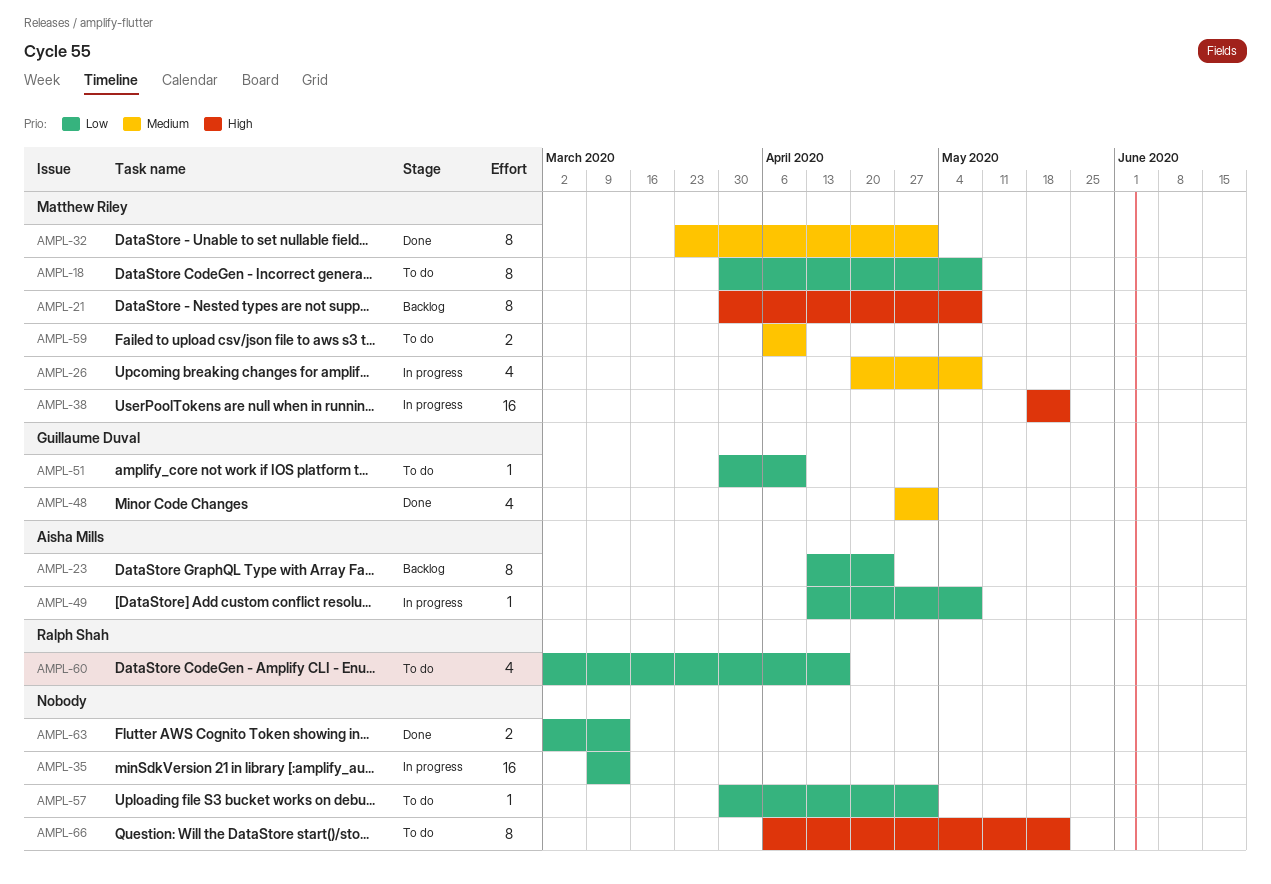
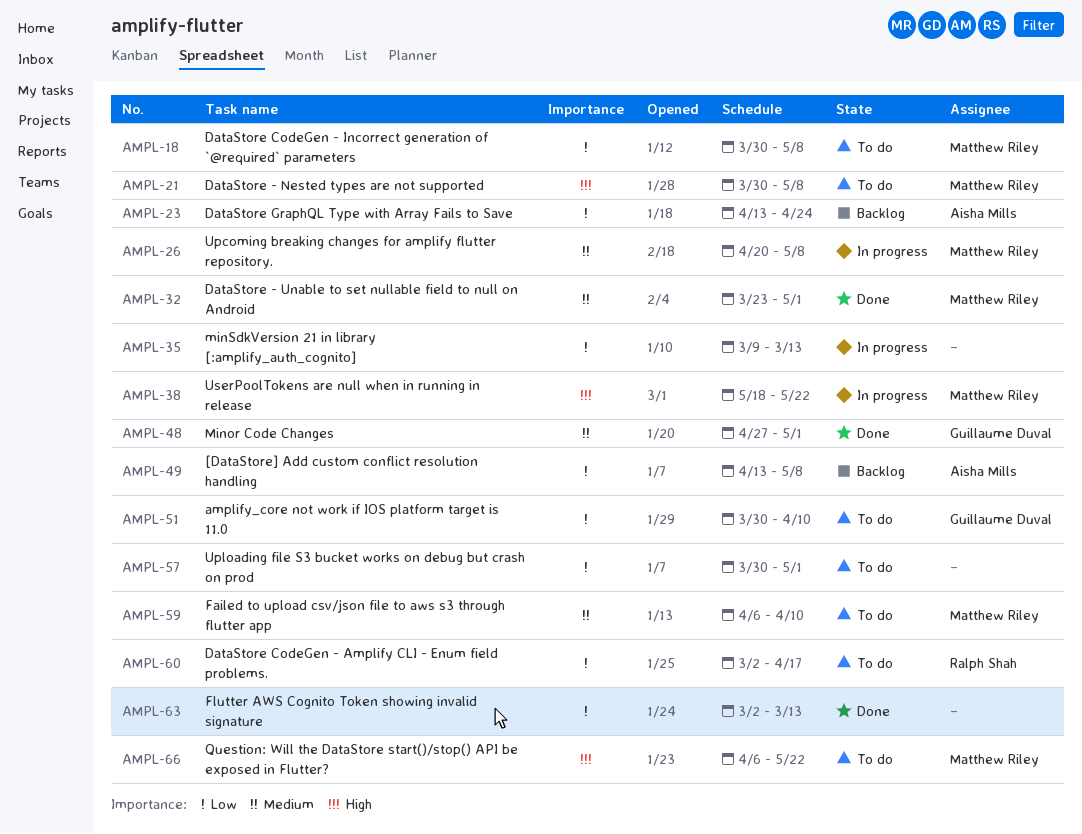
AMPL-21, status: Backlog -> To do
AMPL-49, status: In progress -> Backlog
AMPL-66, owner: none -> Matthew Riley

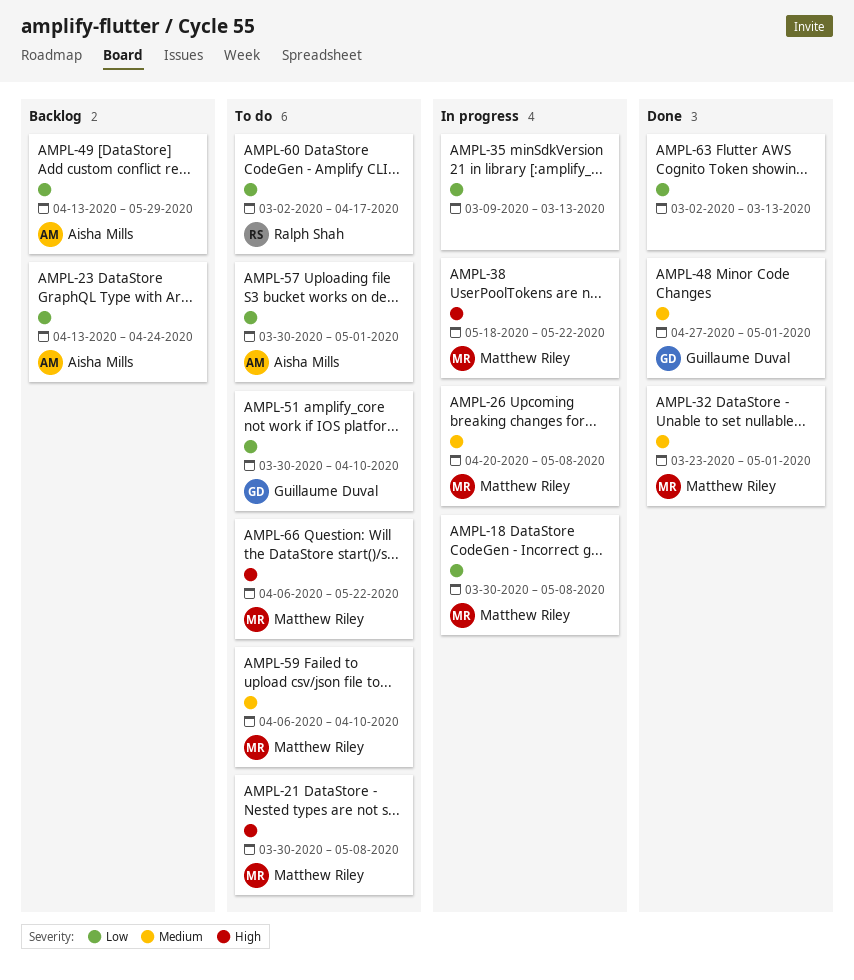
AMPL-18, status: To do -> In progress
AMPL-49, due: May 8 -> May 29
AMPL-57, owner: none -> Aisha Mills

